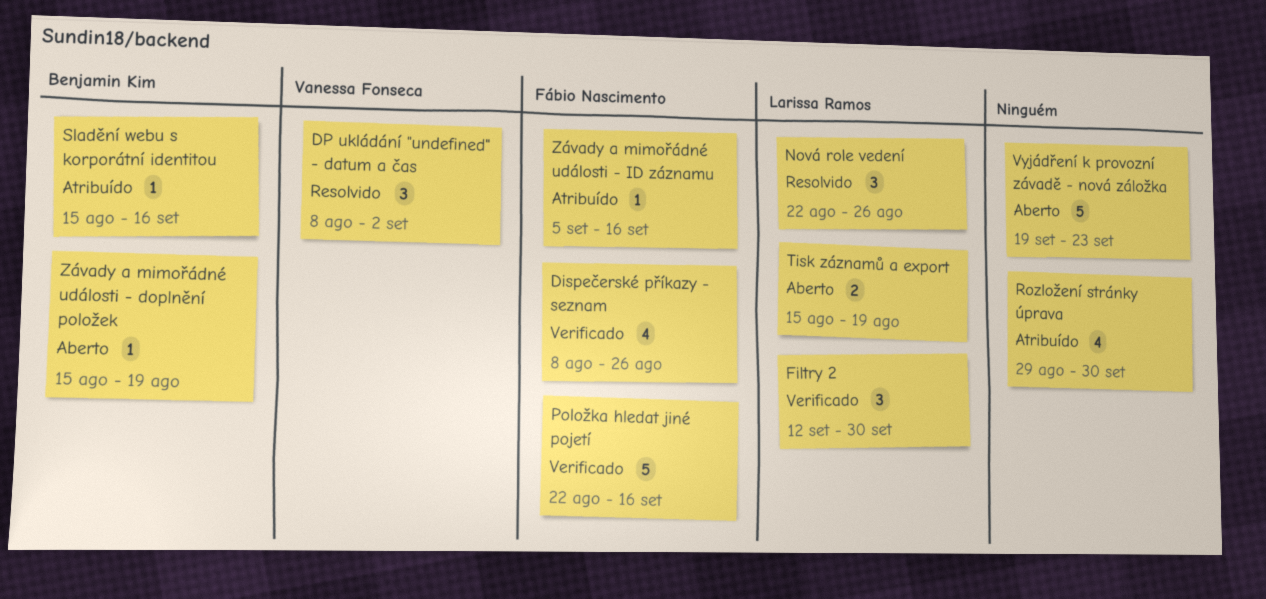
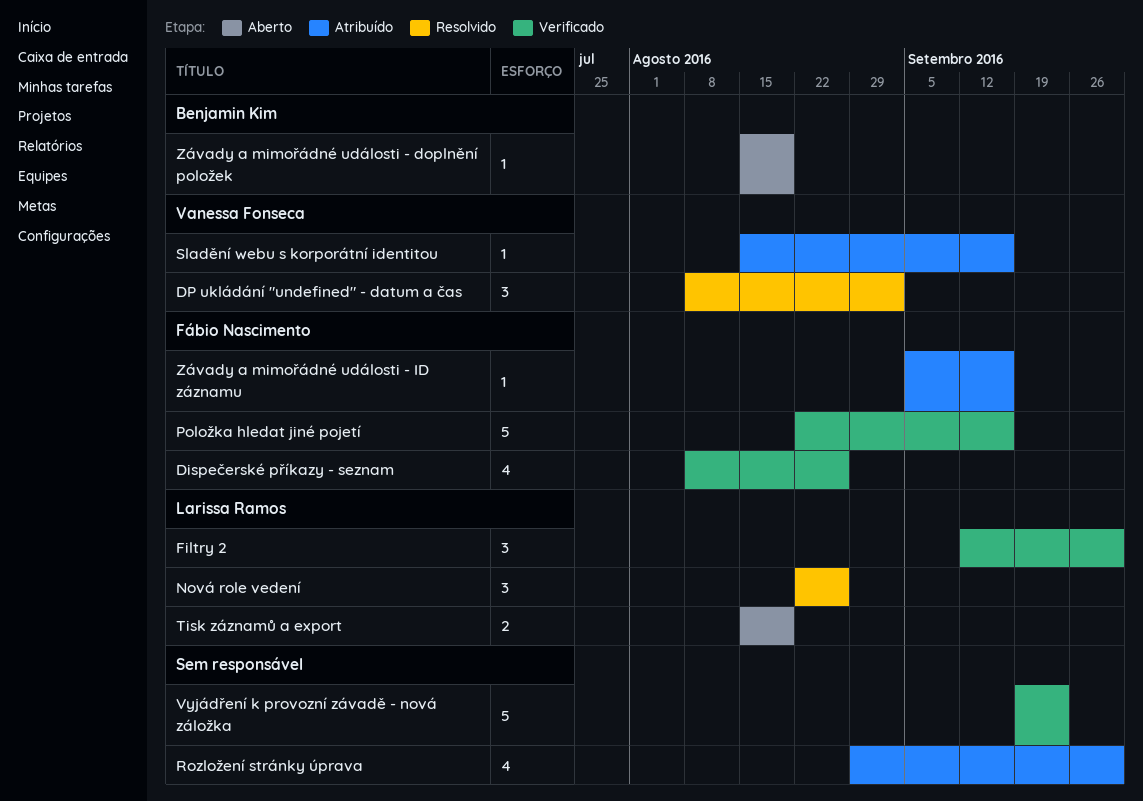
Sladění webu s korporátní identitou, owner: Benjamin Kim -> Vanessa Fonseca
Vyjádření k provozní závadě - nová záložka, status: Aberto -> Verificado

